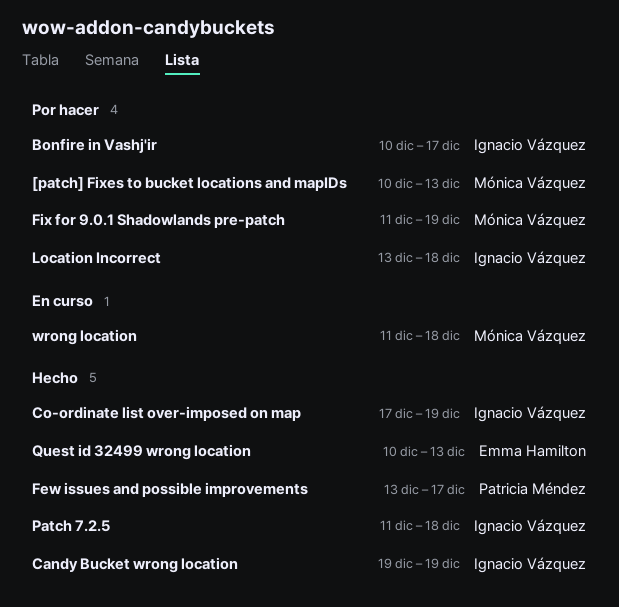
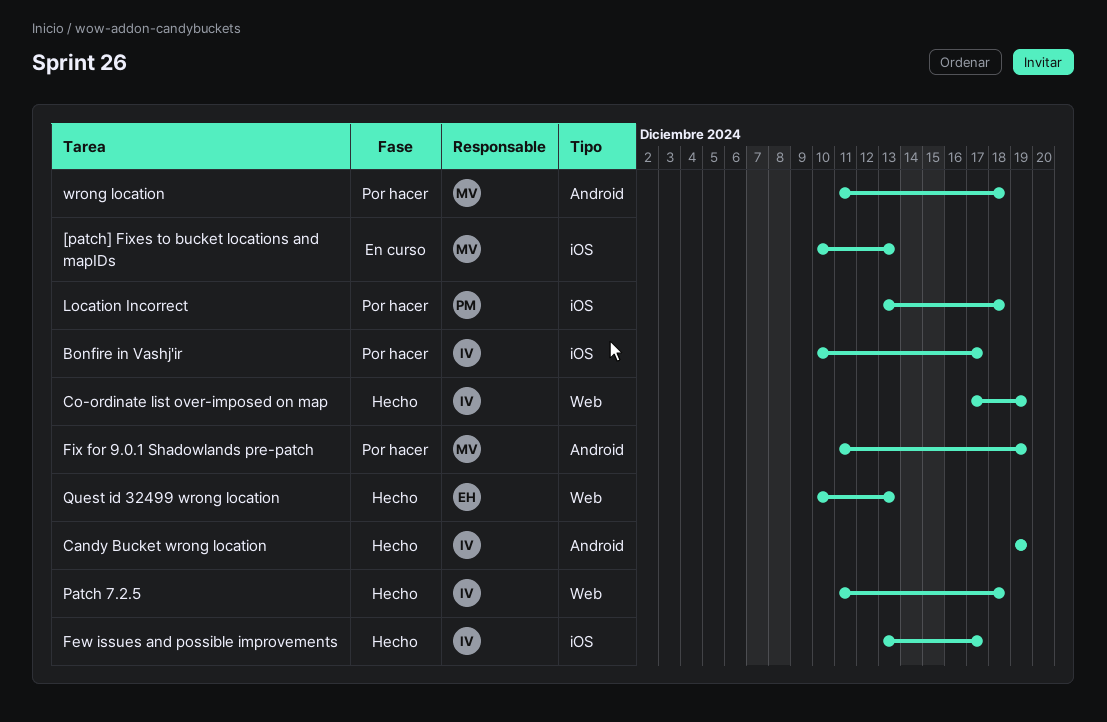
[patch] Fixes to bucket locations and mapIDs, status: Por hacer -> En curso
Few issues and possible improvements, owner: Patricia Méndez -> Ignacio Vázquez
Location Incorrect, owner: Ignacio Vázquez -> Patricia Méndez
wrong location, status: En curso -> Por hacer

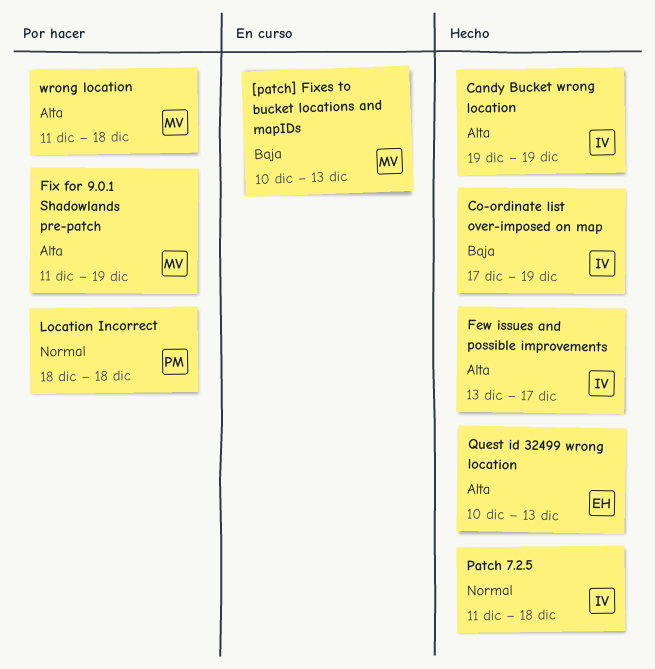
Bonfire in Vashj'ir: present -> none
Location Incorrect, start: Dec 13 -> Dec 18

